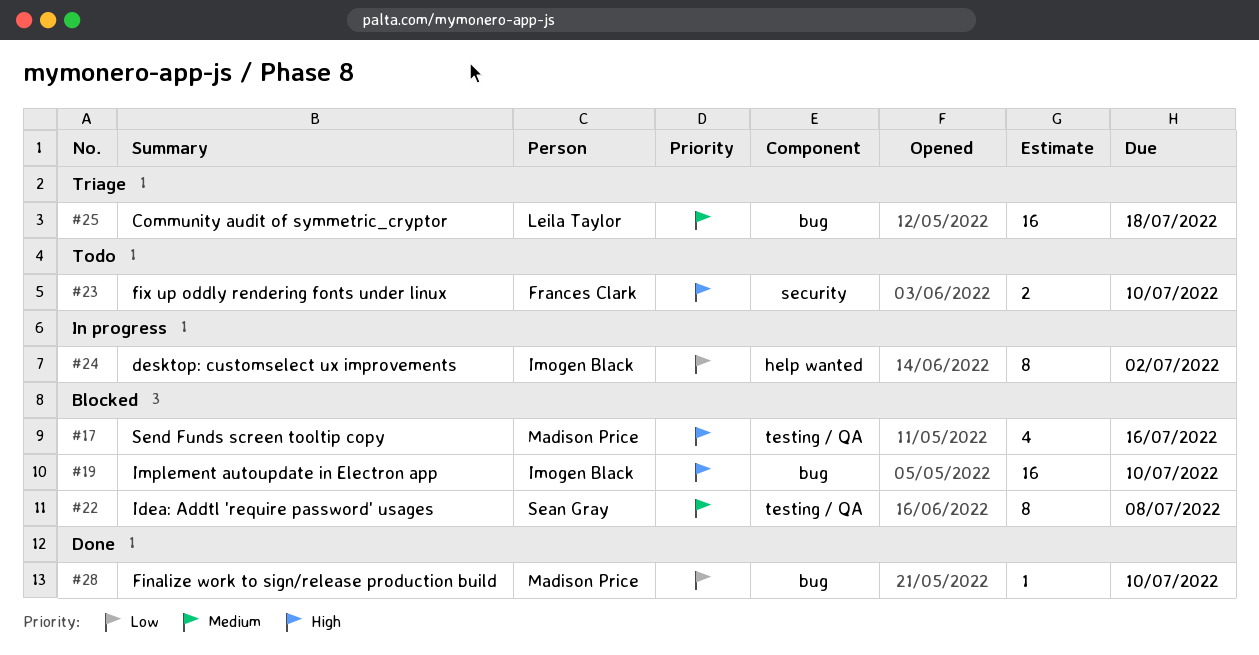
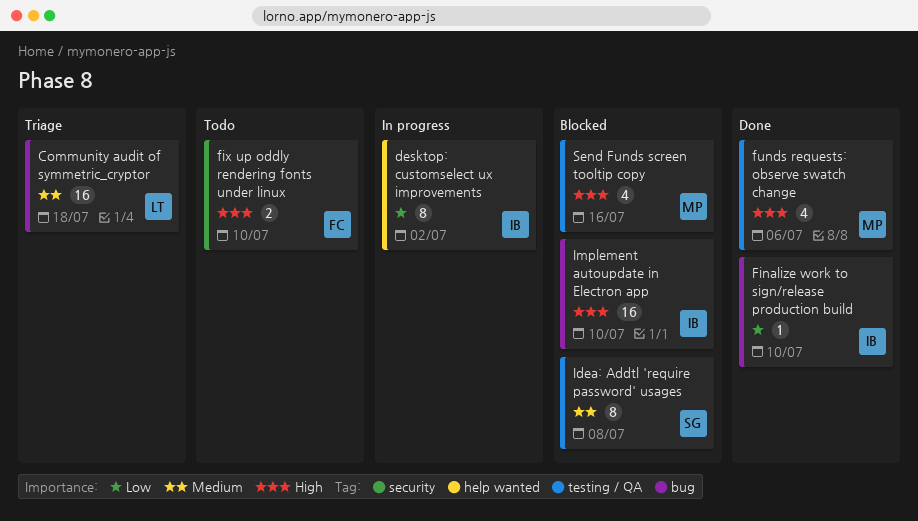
Finalize work to sign/release production build, owner: Madison Price -> Imogen Black
funds requests: observe swatch change: none -> present

